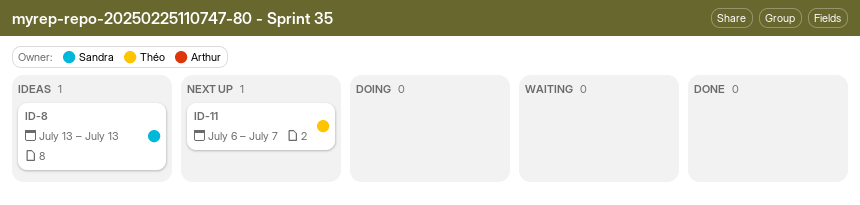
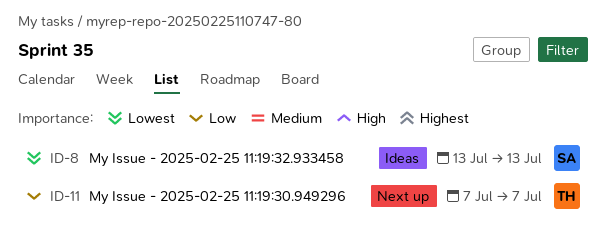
ID-11, start: Jul 6 -> Jul 7

